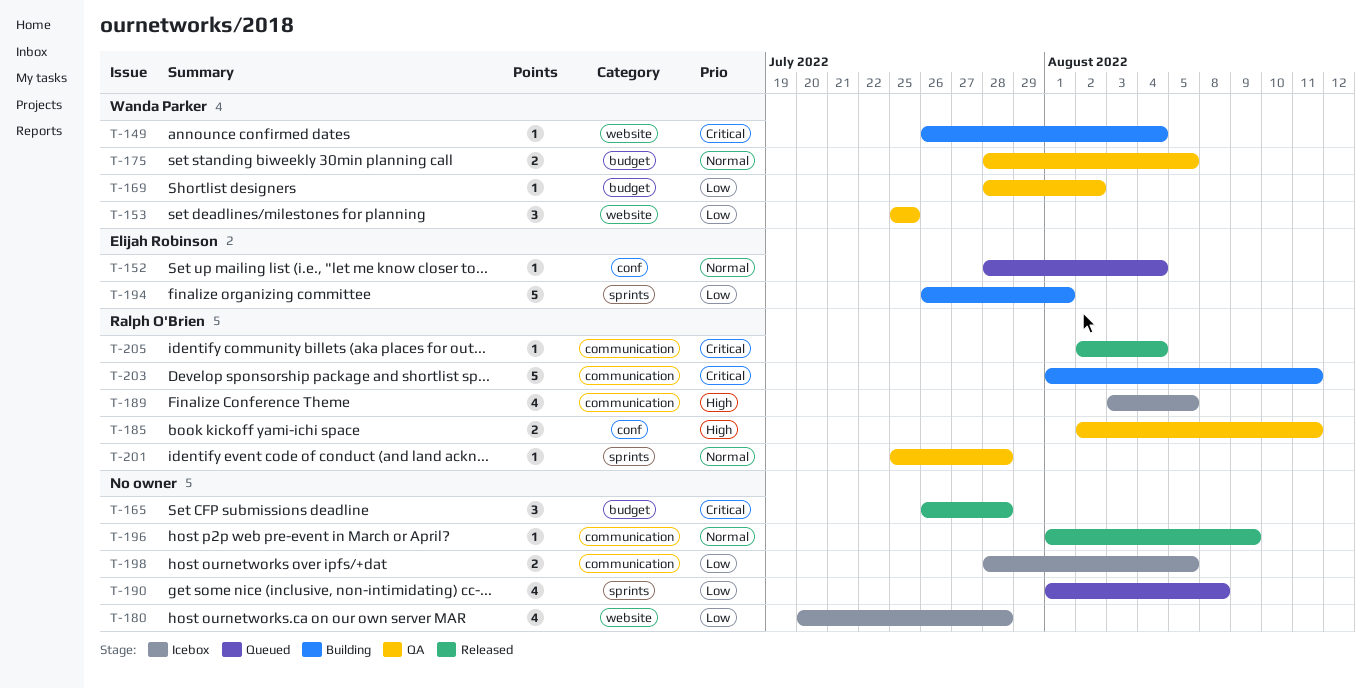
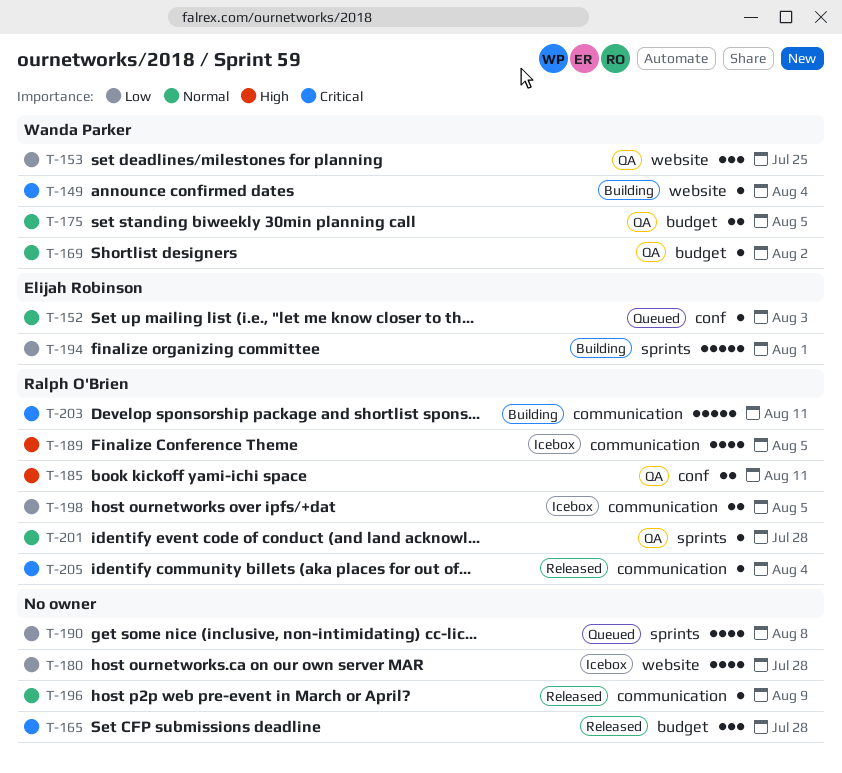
T-152, due: Aug 4 -> Aug 3
T-169, priority: Low -> Normal
T-198, owner: none -> Ralph O'Brien

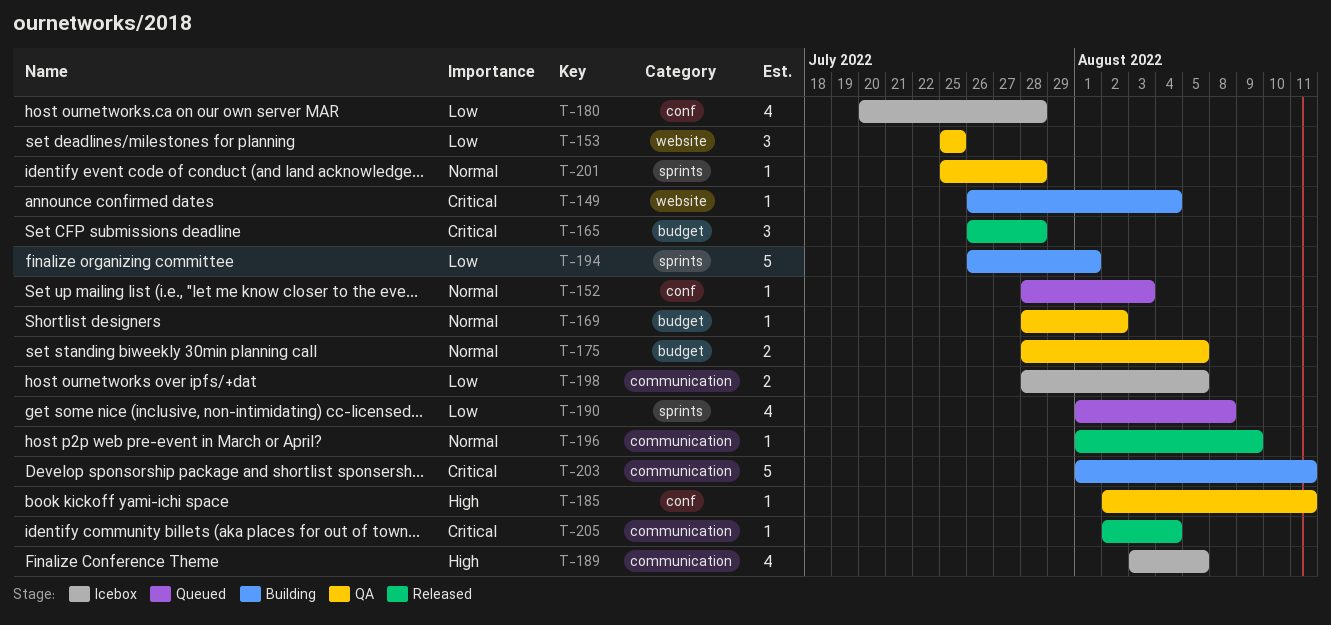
T-180, label: website -> conf
T-185, estimate: 2 -> 1

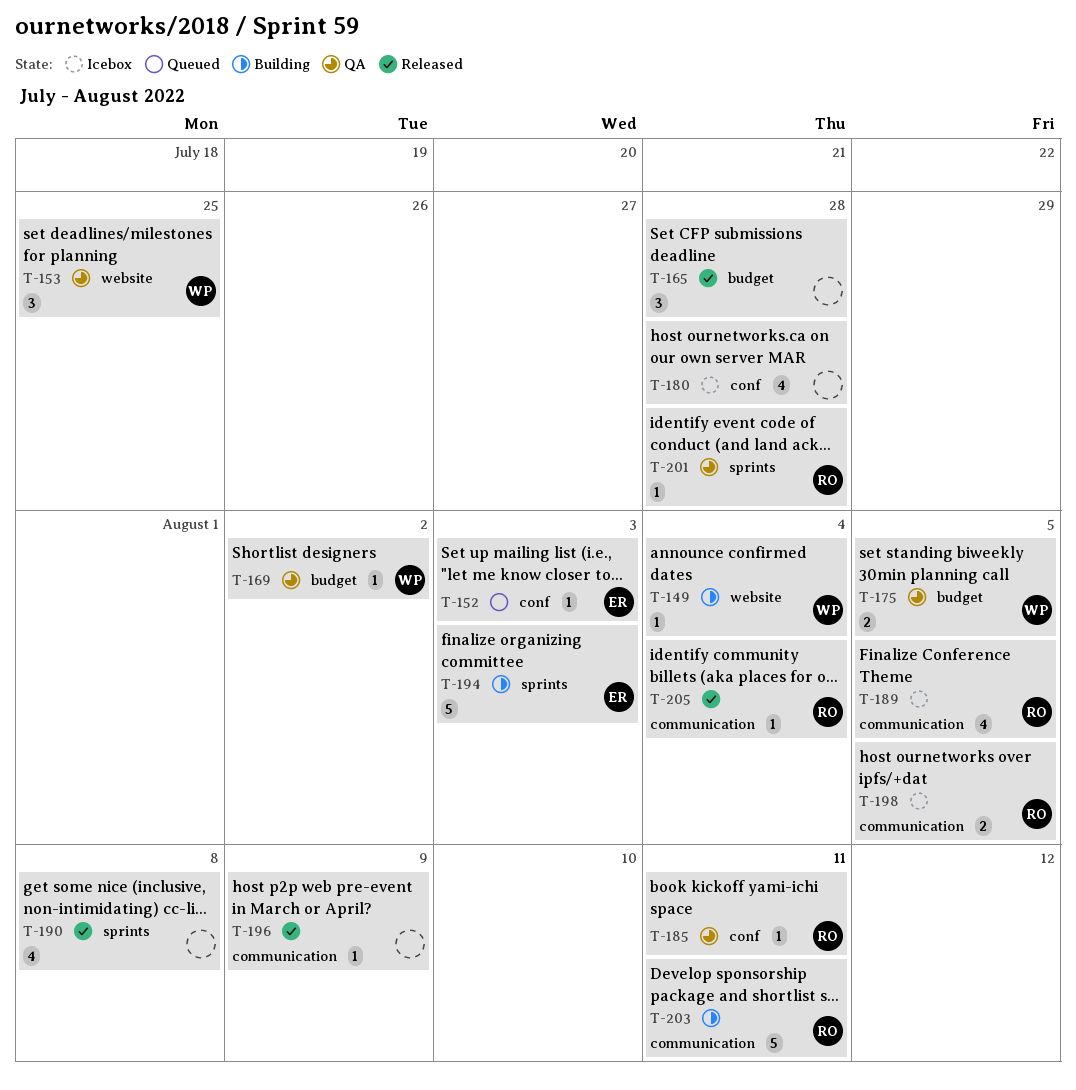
T-190, status: Queued -> Released
T-194, due: Aug 1 -> Aug 3

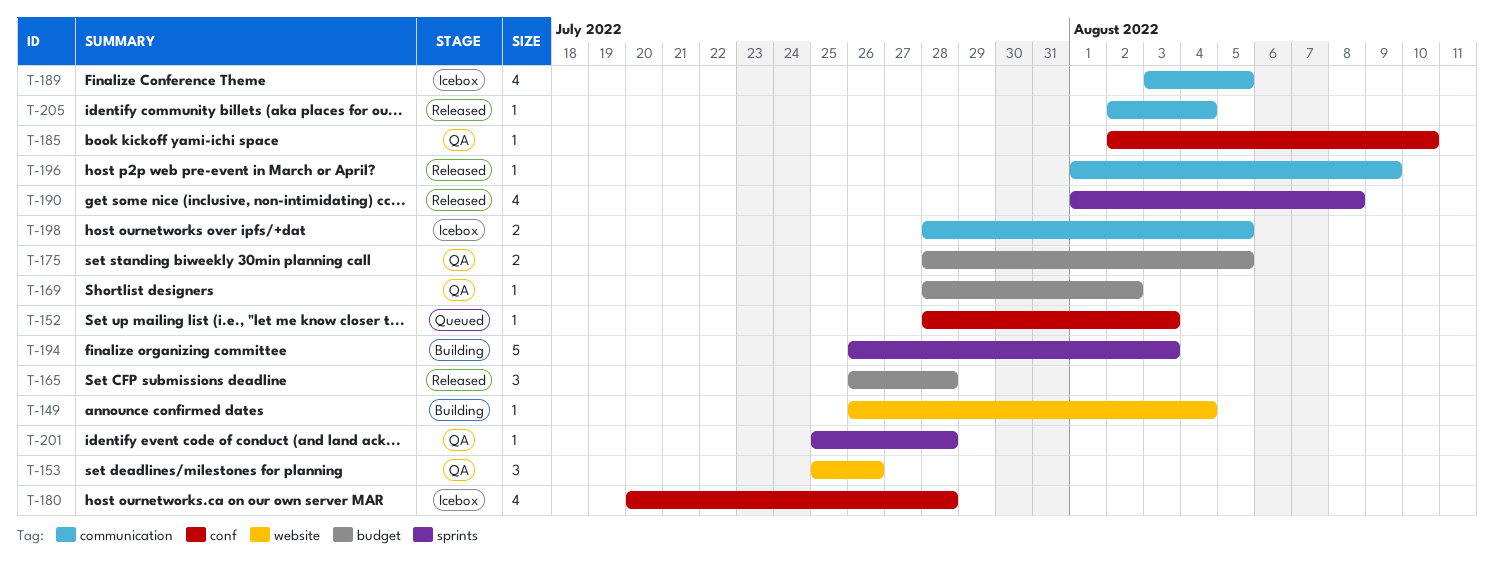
T-153, due: Jul 25 -> Jul 26
T-185, due: Aug 11 -> Aug 10
T-203: present -> none

